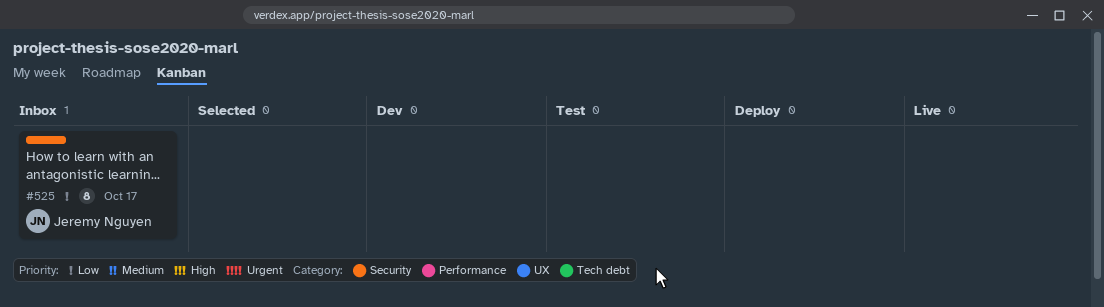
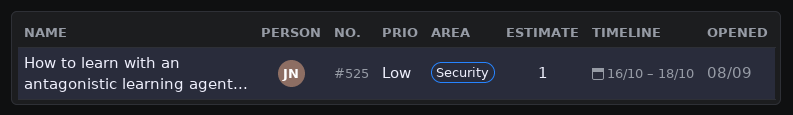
#525, estimate: 8 -> 1
#525, due: Oct 17 -> Oct 18

